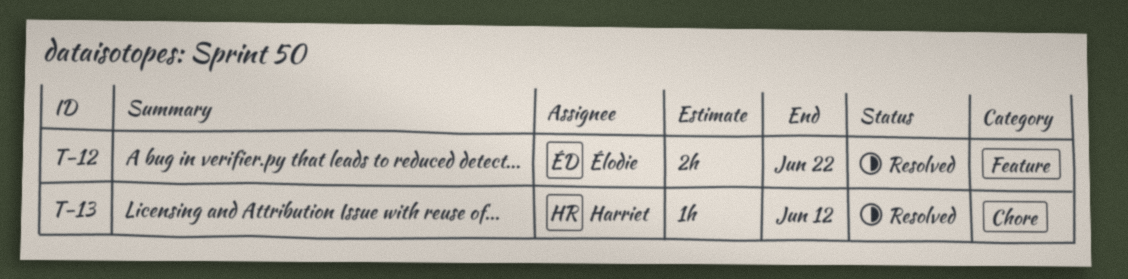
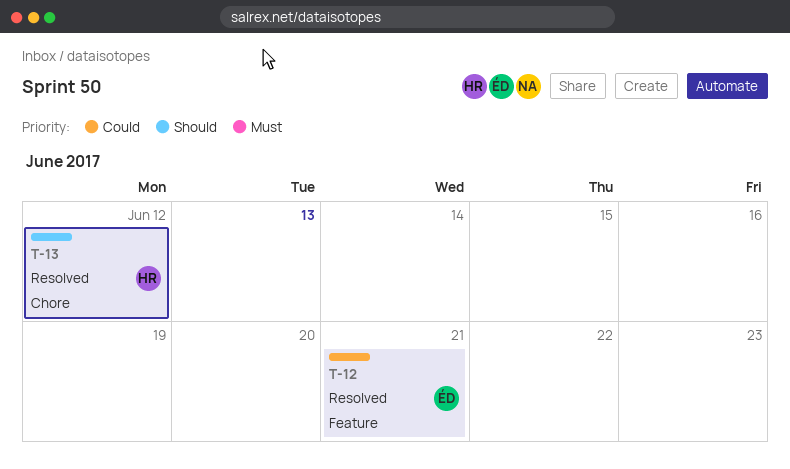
T-12, due: Jun 22 -> Jun 21

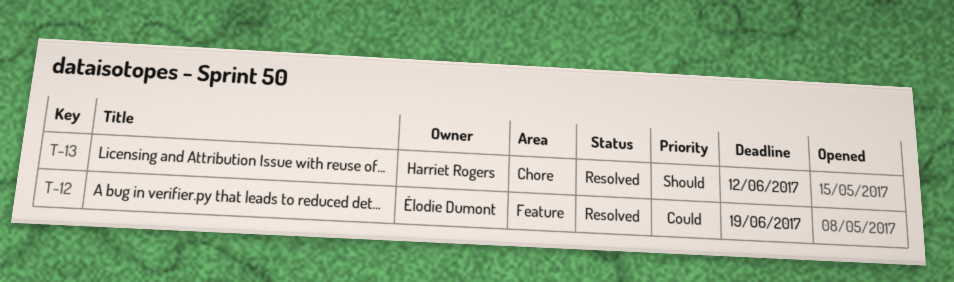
T-12, due: Jun 21 -> Jun 19

